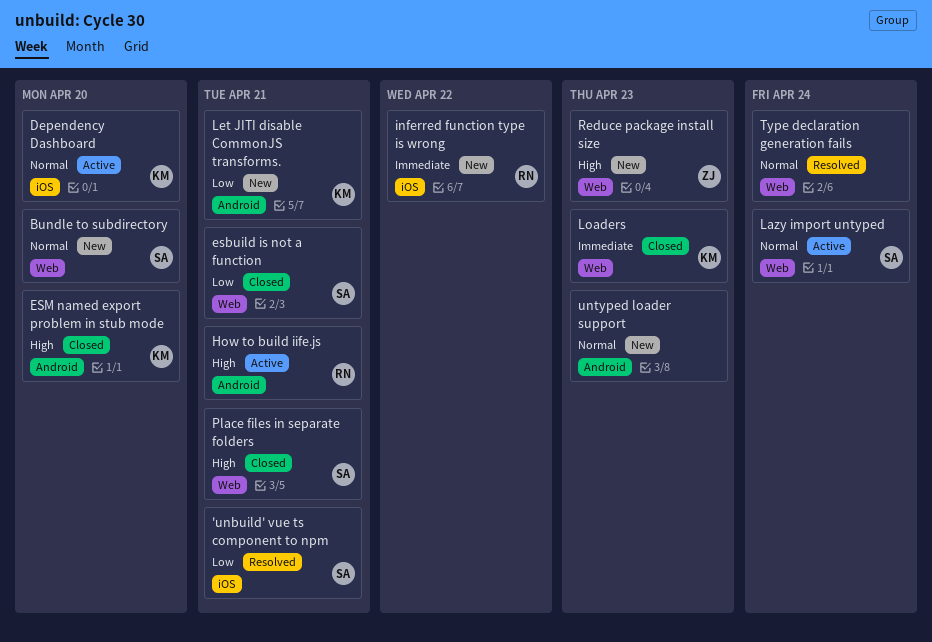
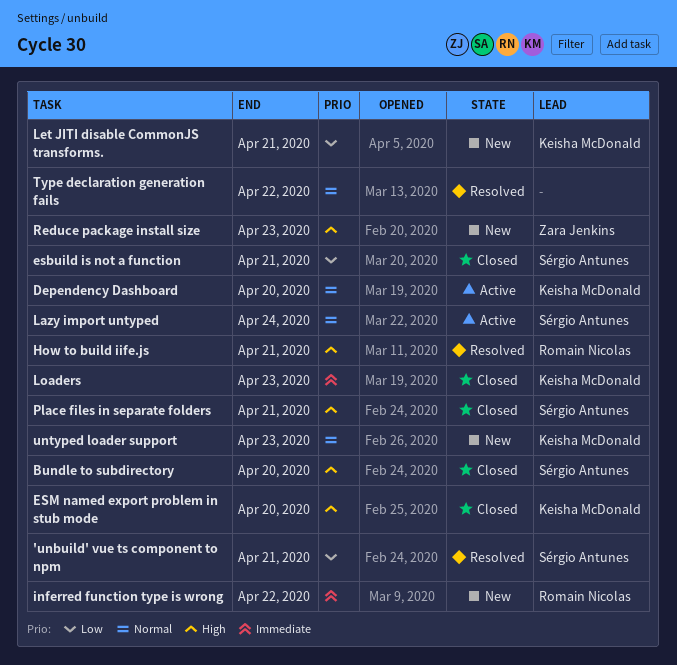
Bundle to subdirectory, status: New -> Closed
Bundle to subdirectory, priority: Normal -> High
How to build iife.js, status: Active -> Resolved
Type declaration generation fails, due: Apr 24 -> Apr 22
untyped loader support, owner: none -> Keisha McDonald

